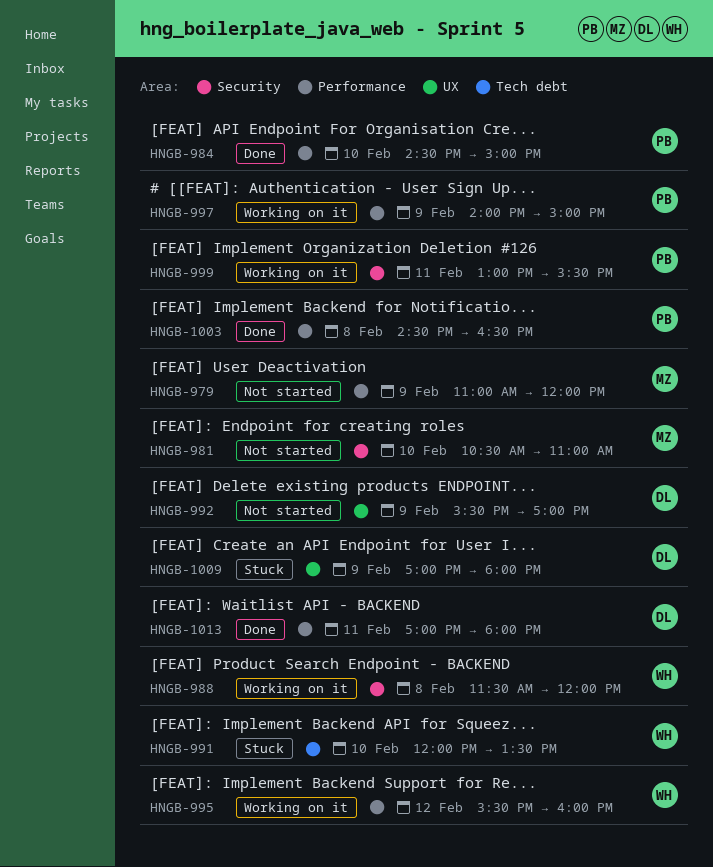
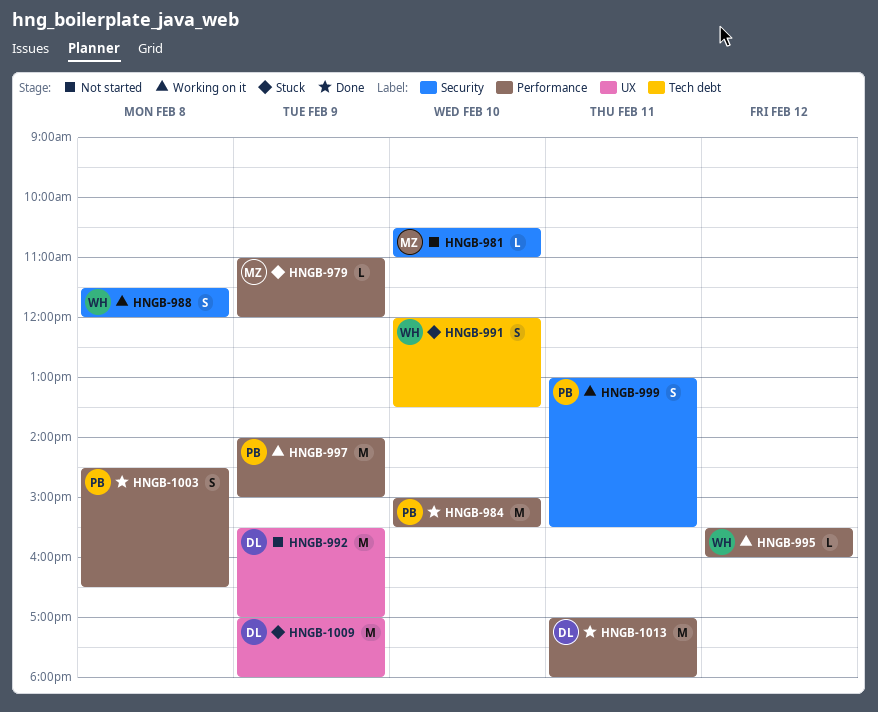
HNGB-979, status: Not started -> Stuck
HNGB-984, begins: 14:30 -> 15:00
HNGB-984, ends: 15:00 -> 15:30

